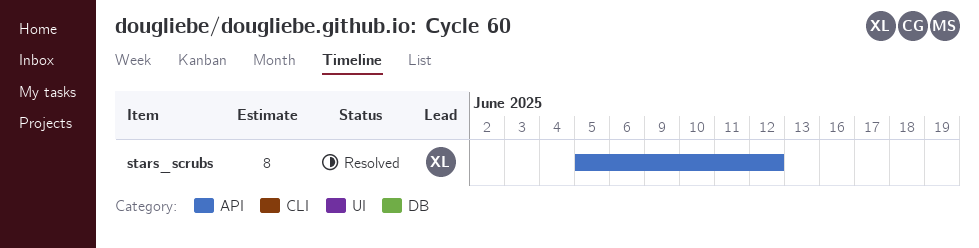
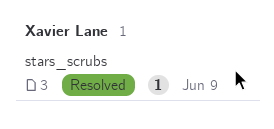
stars_scrubs, estimate: 8 -> 1
stars_scrubs, due: Jun 12 -> Jun 9

